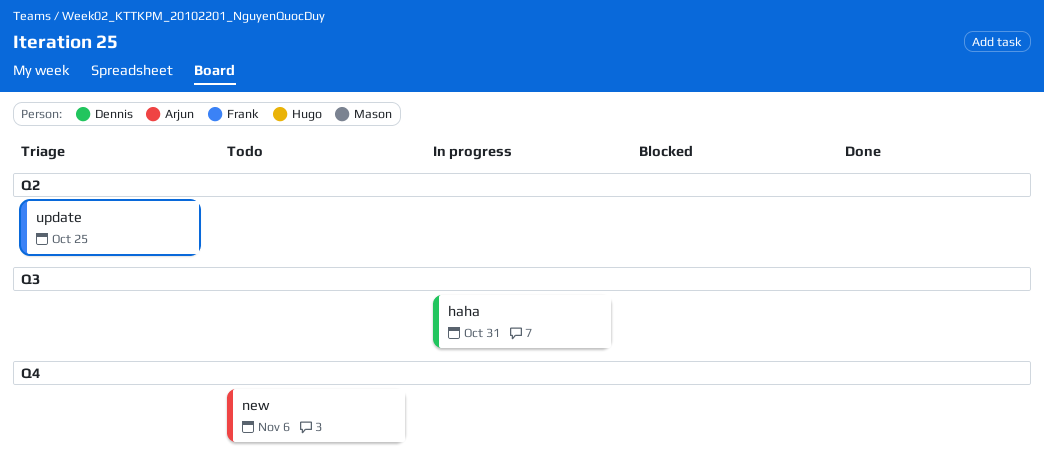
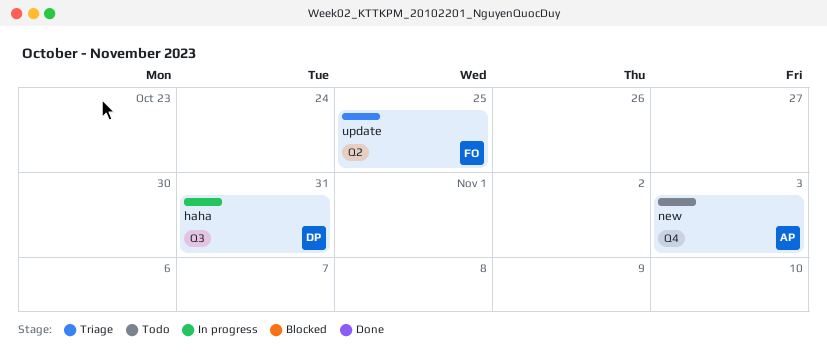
new, due: Nov 6 -> Nov 3

